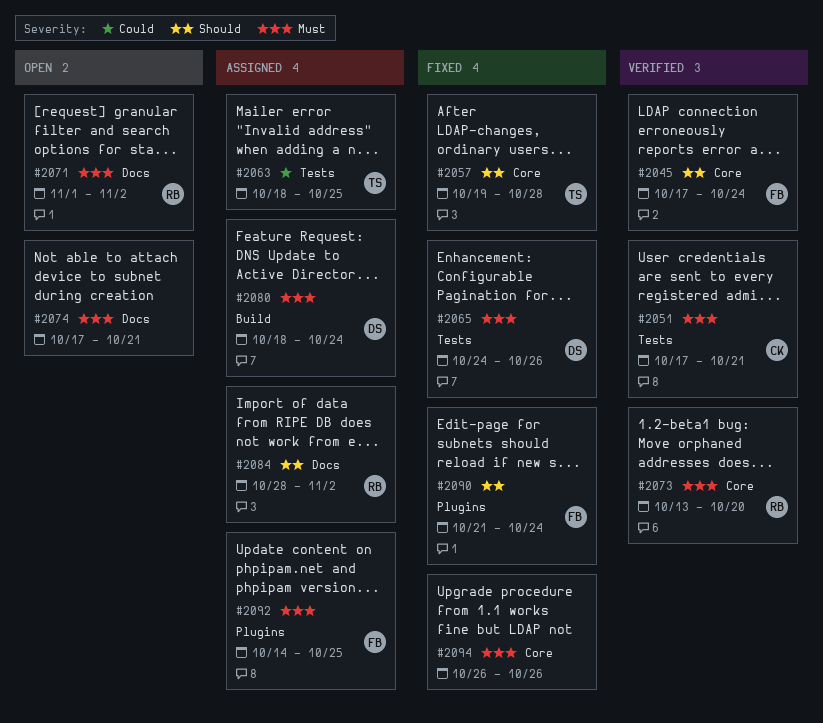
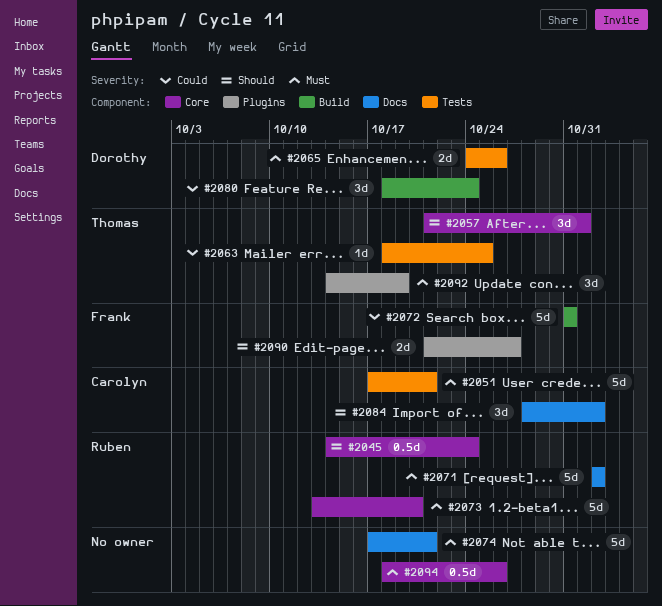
#2045, owner: Frank -> Ruben
#2045, start: Oct 17 -> Oct 14
#2057, start: Oct 19 -> Oct 21
#2057, due: Oct 28 -> Nov 1
#2071, start: Nov 1 -> Nov 2
#2072: none -> present
#2080, priority: Must -> Could
#2084, owner: Ruben -> Carolyn
#2090, due: Oct 24 -> Oct 27
#2092, owner: Frank -> Thomas
#2092, due: Oct 25 -> Oct 19
#2094, start: Oct 26 -> Oct 18

